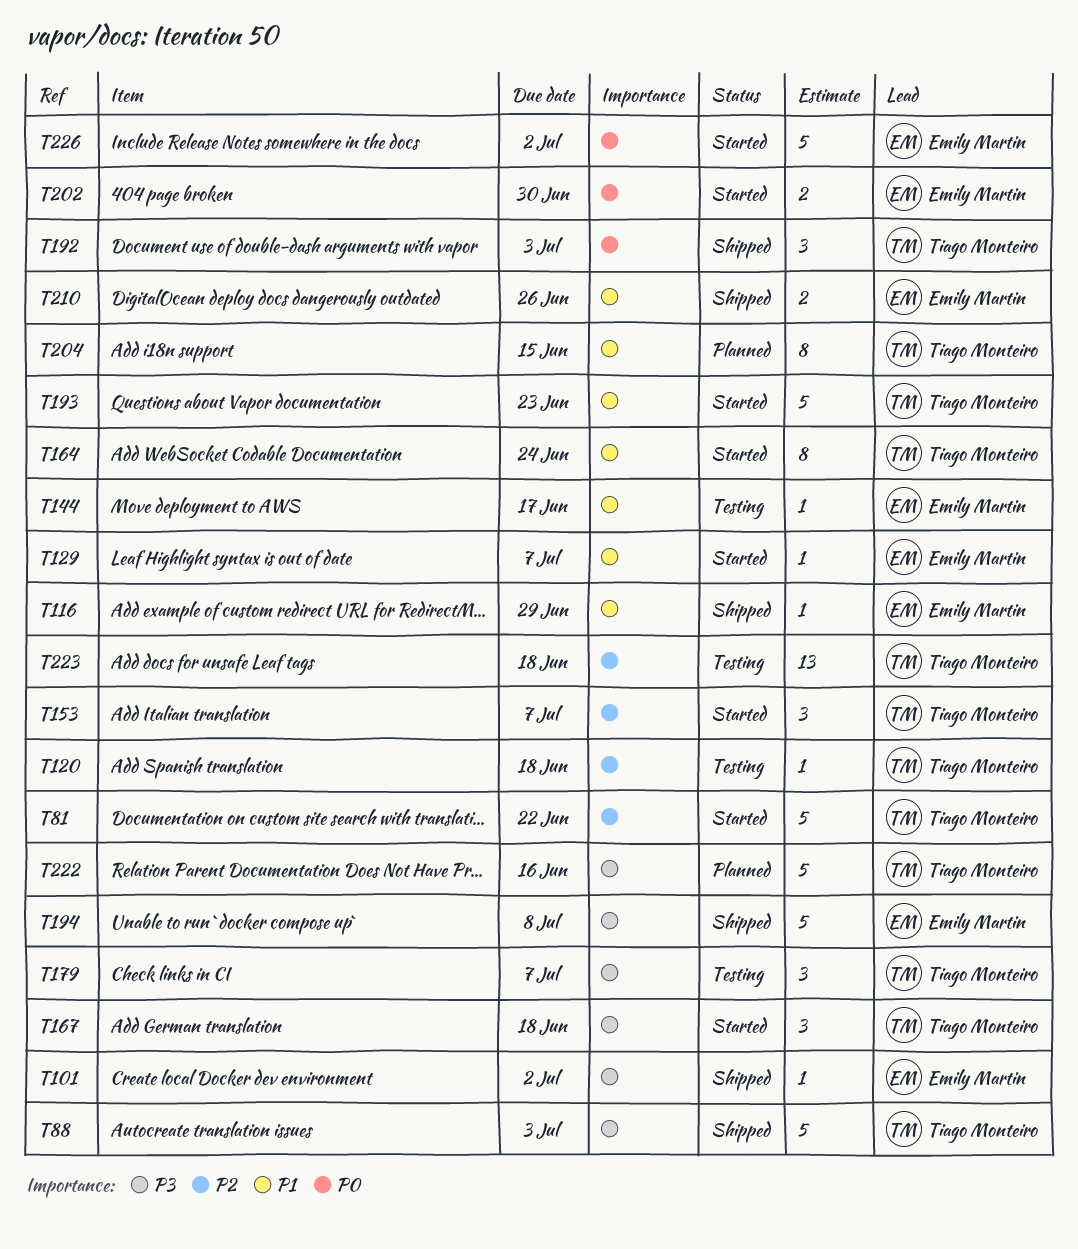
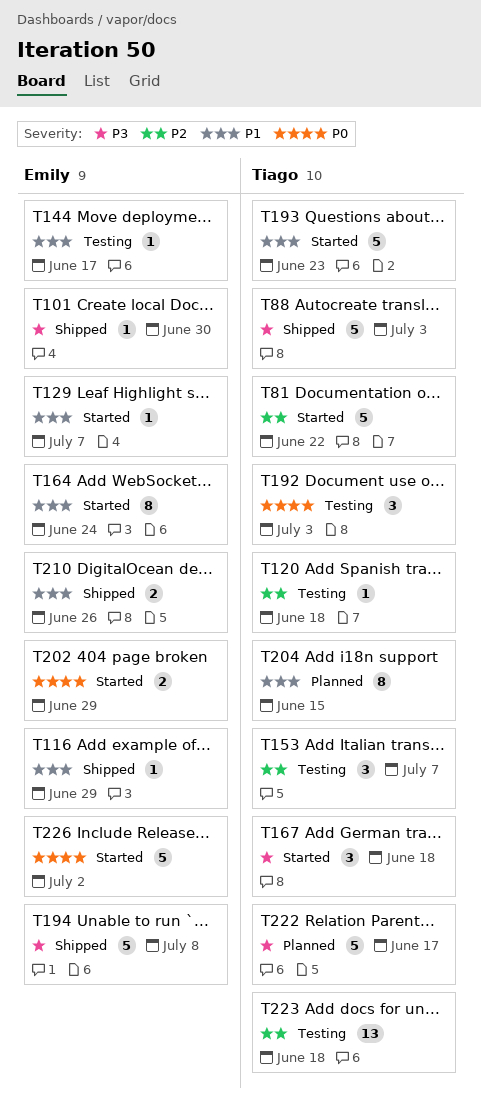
T101, due: Jul 2 -> Jun 30
T153, status: Started -> Testing
T164, owner: Tiago Monteiro -> Emily Martin
T179: present -> none
T192, status: Shipped -> Testing
T202, due: Jun 30 -> Jun 29
T222, due: Jun 16 -> Jun 17

